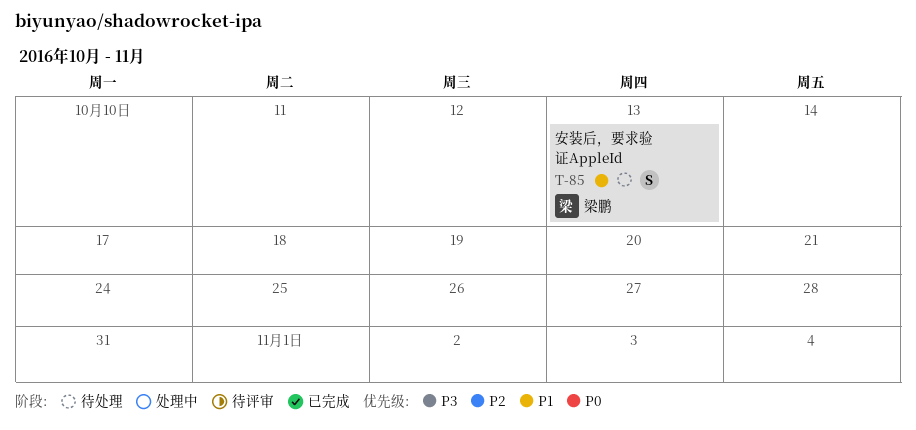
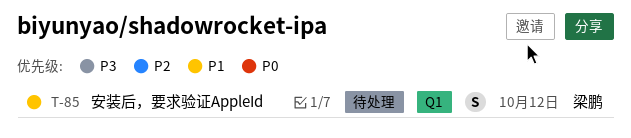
T-85, due: Oct 13 -> Oct 12

